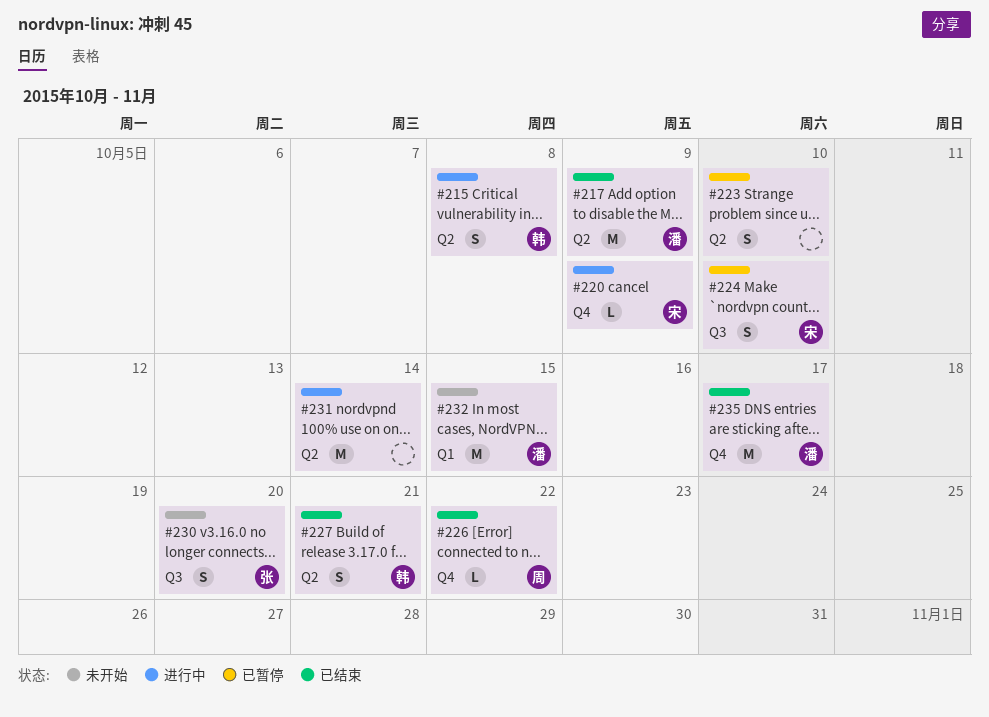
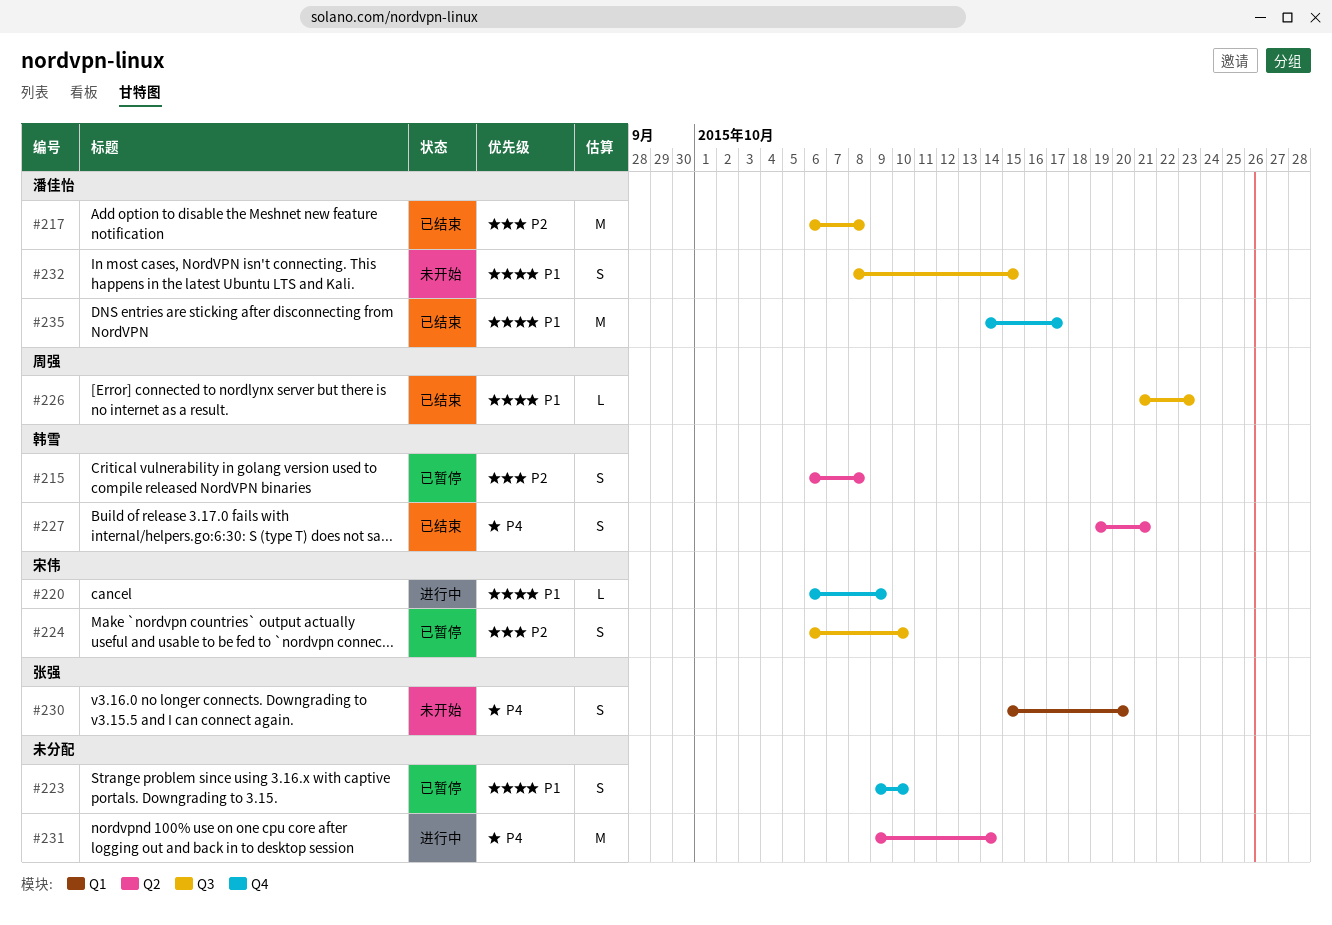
#215, status: 进行中 -> 已暂停
#217, label: Q2 -> Q3
#217, due: Oct 9 -> Oct 8
#223, label: Q2 -> Q4
#226, label: Q4 -> Q3
#226, due: Oct 22 -> Oct 23
#230, label: Q3 -> Q1
#232, label: Q1 -> Q3
#232, estimate: M -> S

